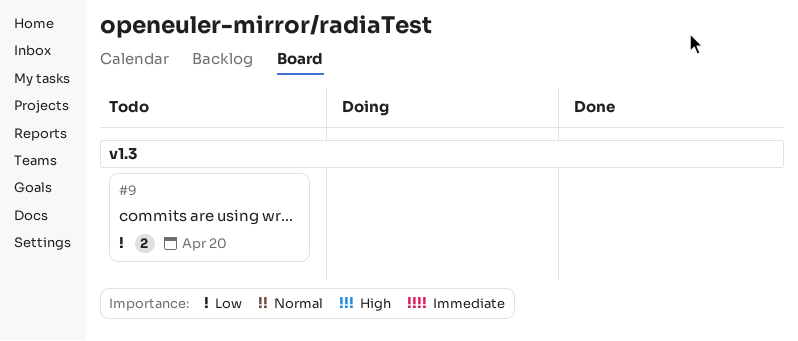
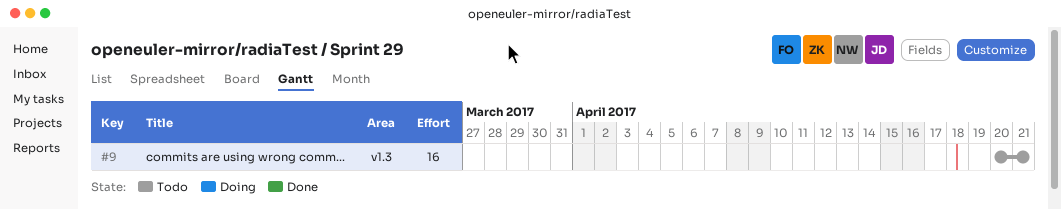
#9, estimate: 2 -> 16
#9, due: Apr 20 -> Apr 21

